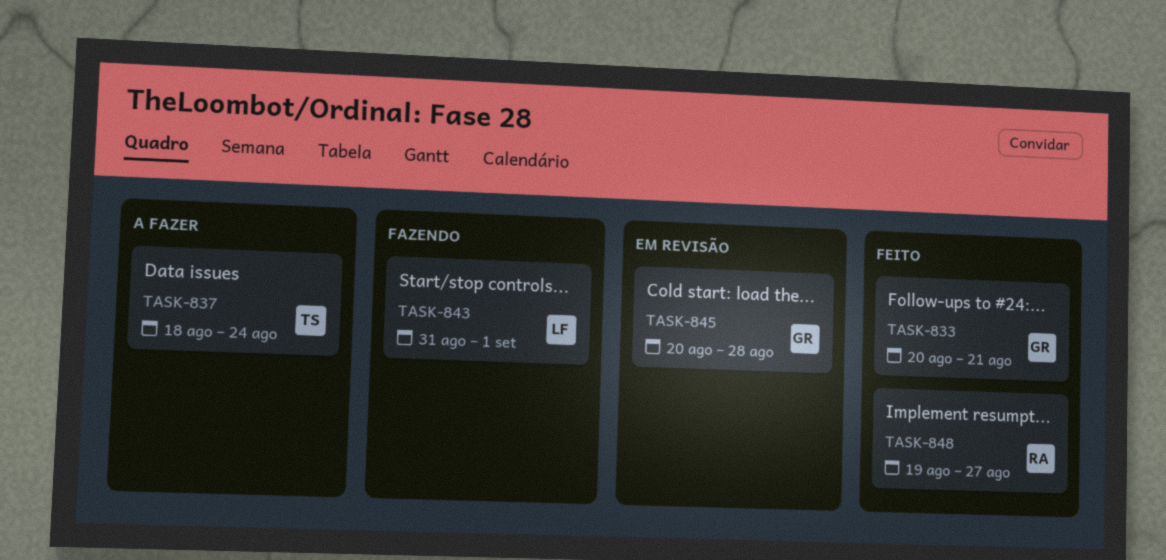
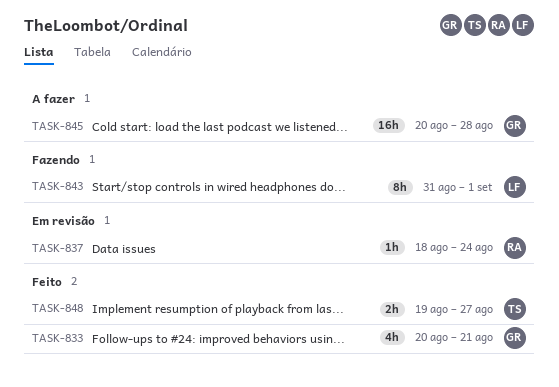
TASK-837, status: A fazer -> Em revisão
TASK-837, owner: TS -> RA
TASK-845, status: Em revisão -> A fazer
TASK-848, owner: RA -> TS

